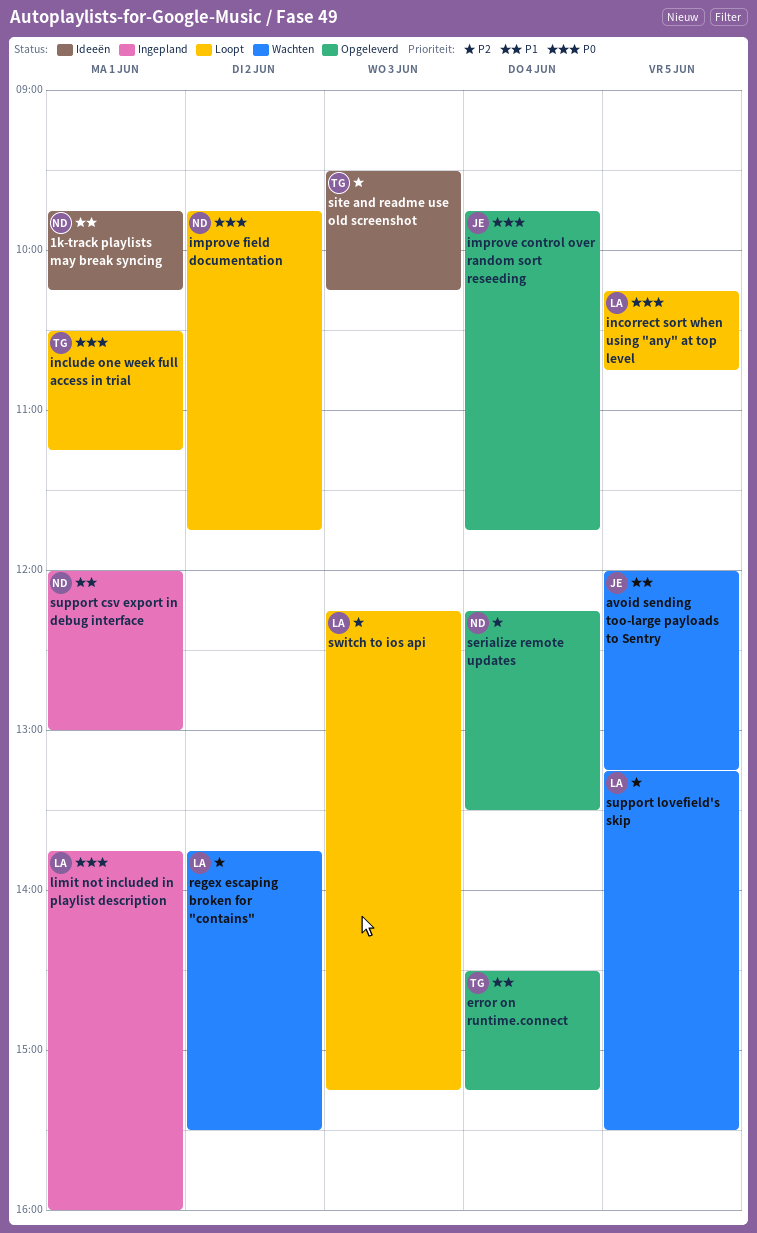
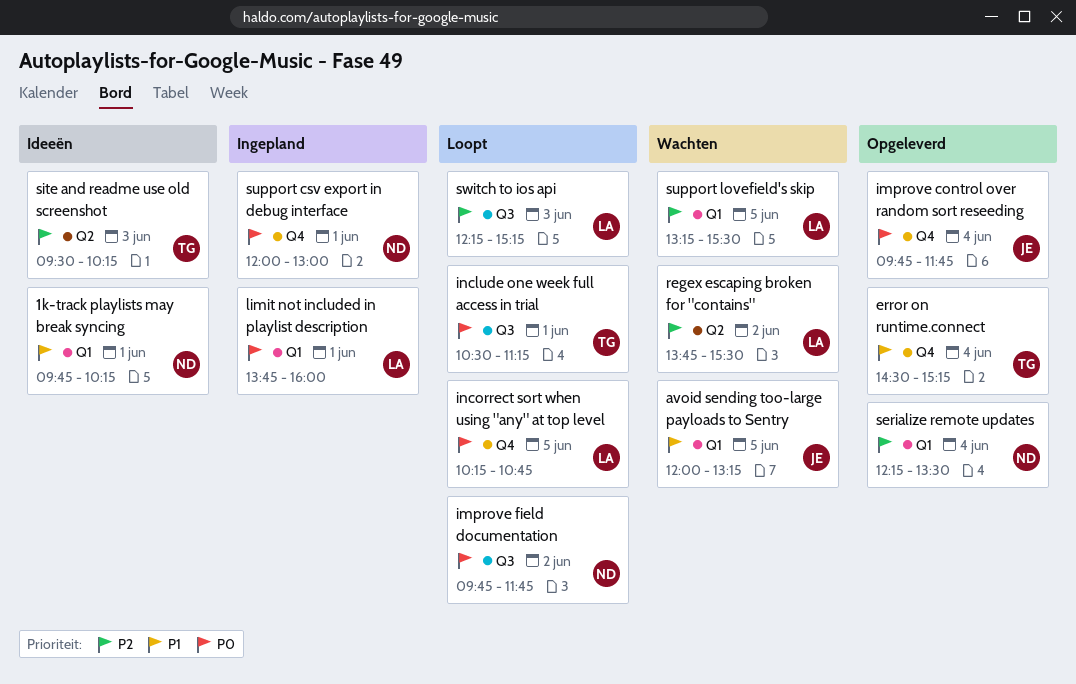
support csv export in debug interface, priority: P1 -> P0

